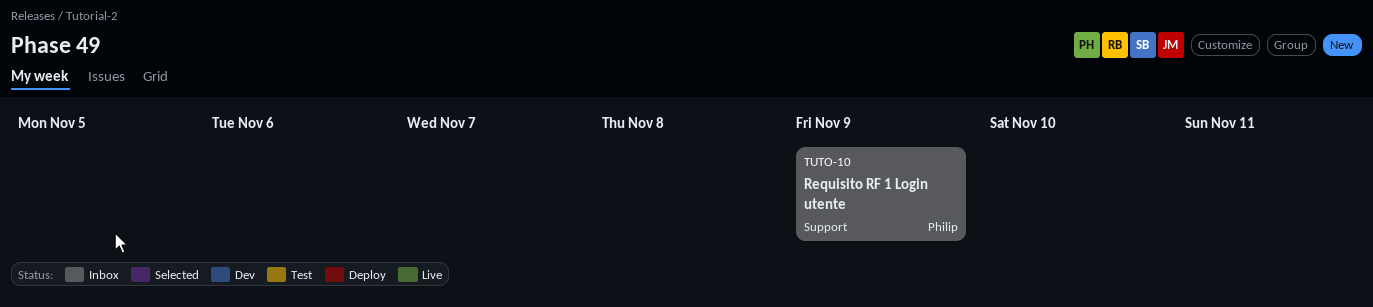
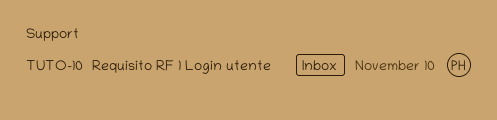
TUTO-10, due: Nov 9 -> Nov 10

